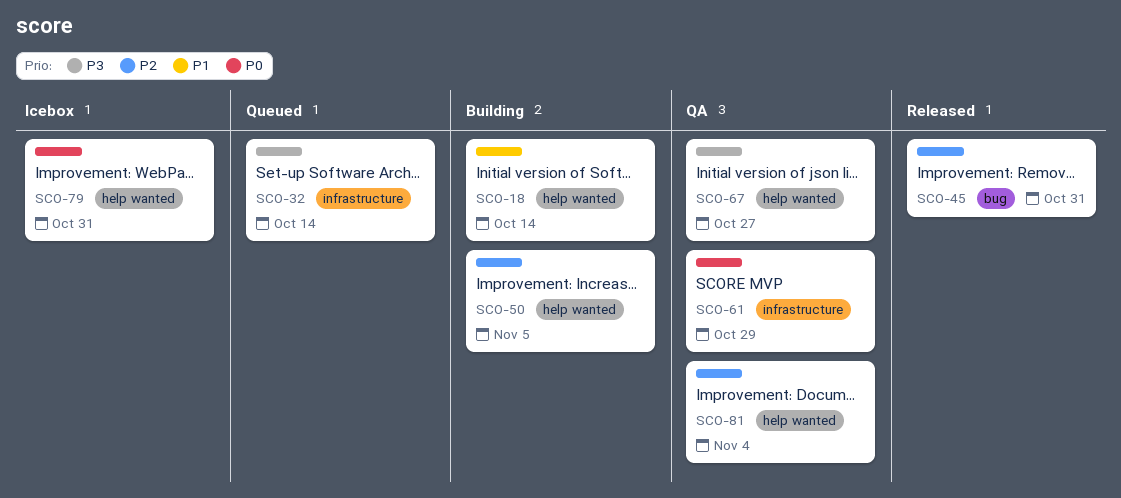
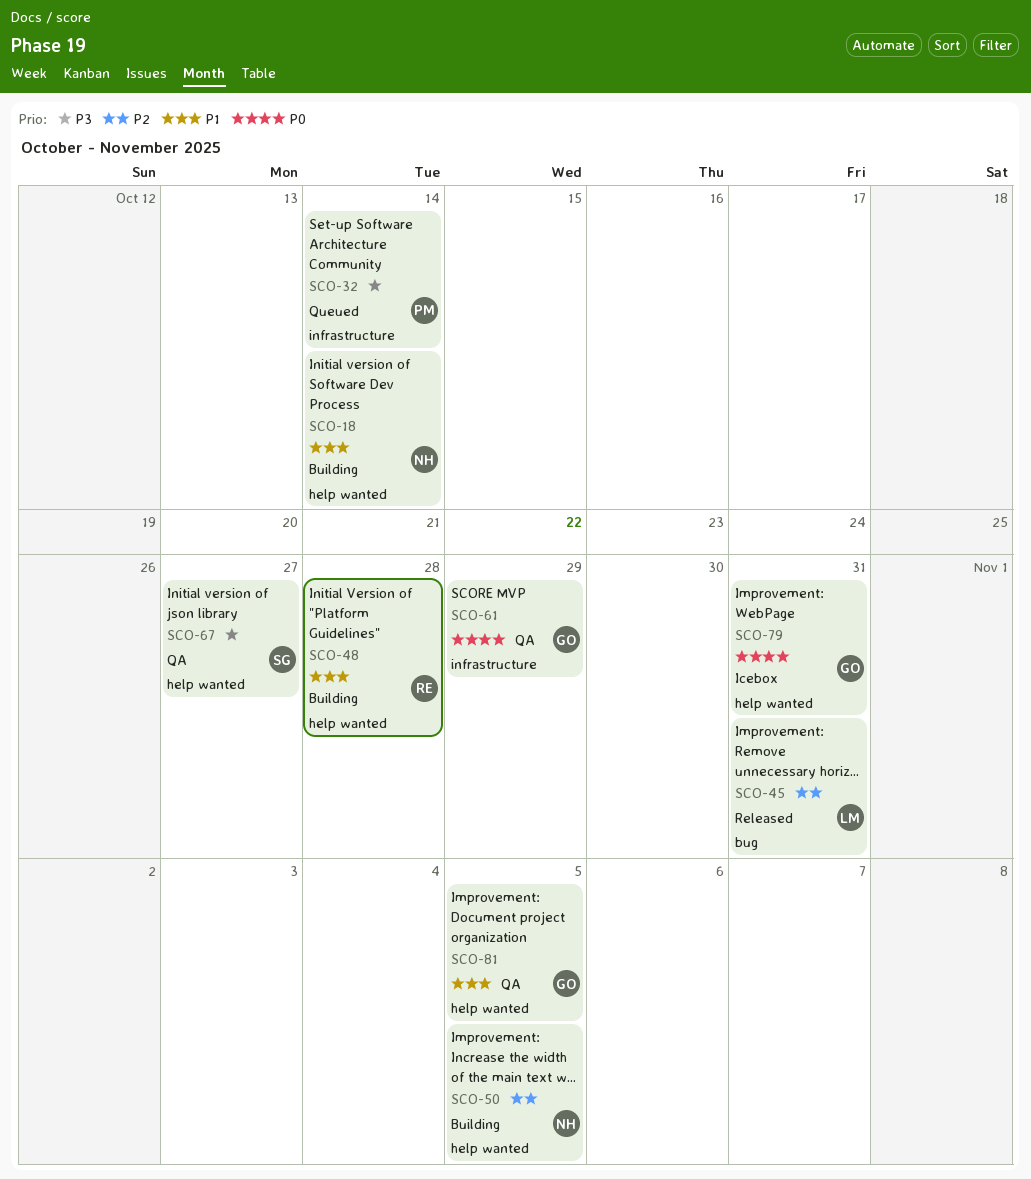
SCO-48: none -> present
SCO-81, priority: P2 -> P1
SCO-81, due: Nov 4 -> Nov 5

